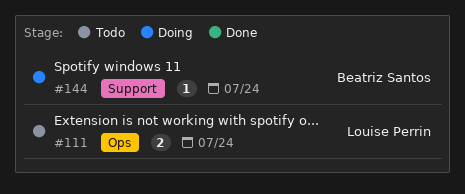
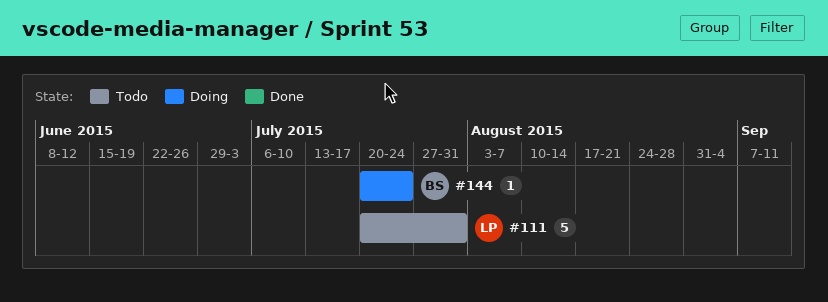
#111, estimate: 2 -> 5
#111, due: Jul 24 -> Jul 31

